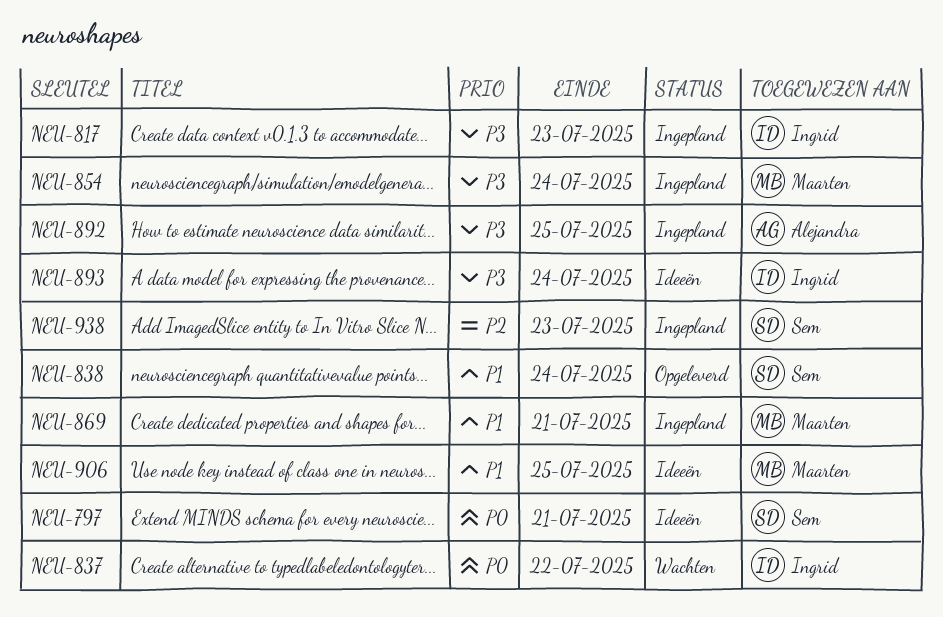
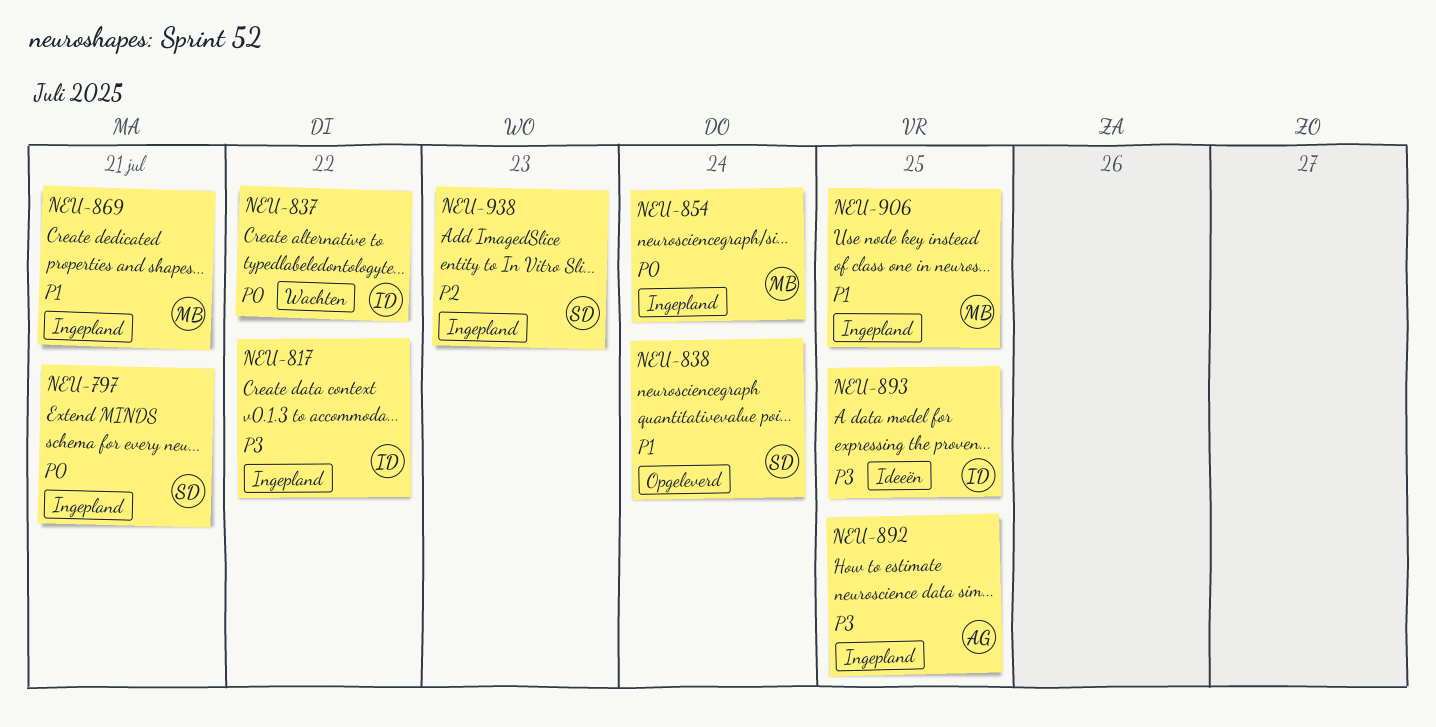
NEU-797, status: Ideeën -> Ingepland
NEU-817, due: Jul 23 -> Jul 22
NEU-854, priority: P3 -> P0
NEU-893, due: Jul 24 -> Jul 25
NEU-906, status: Ideeën -> Ingepland

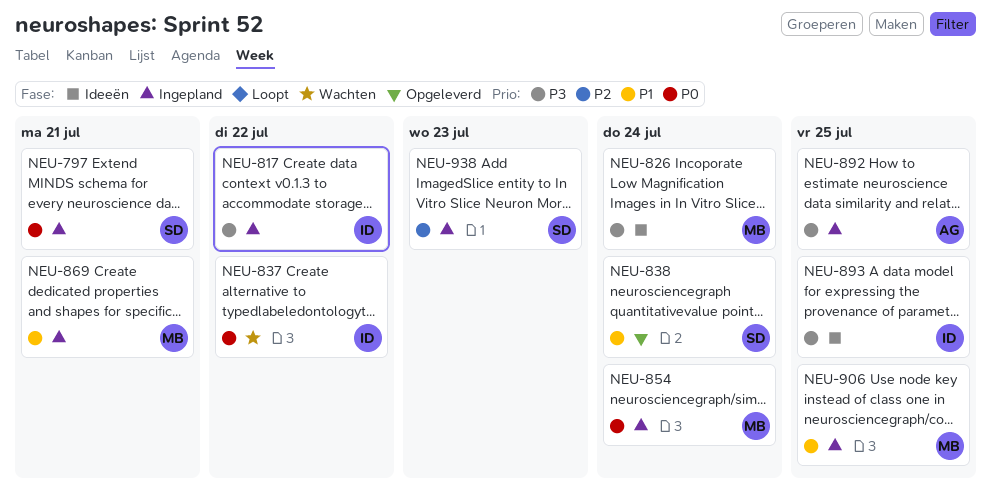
NEU-826: none -> present

